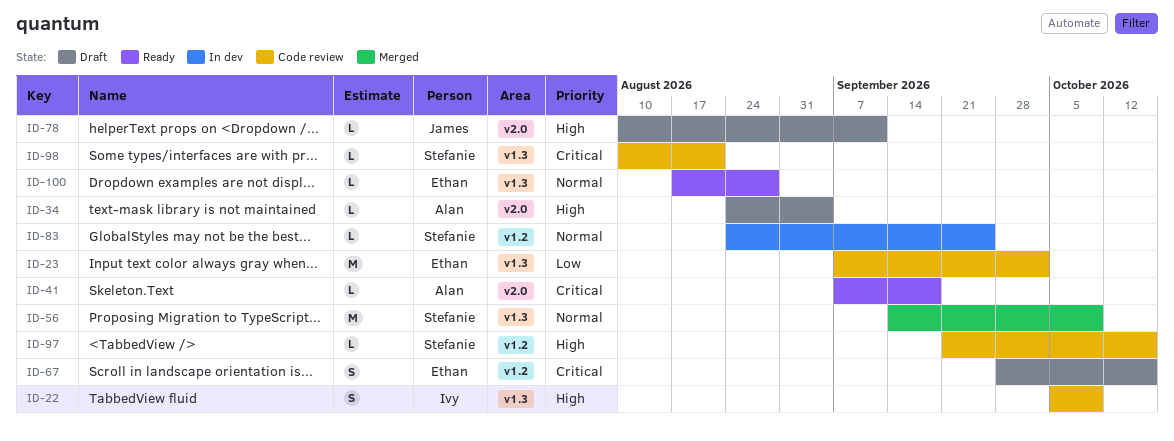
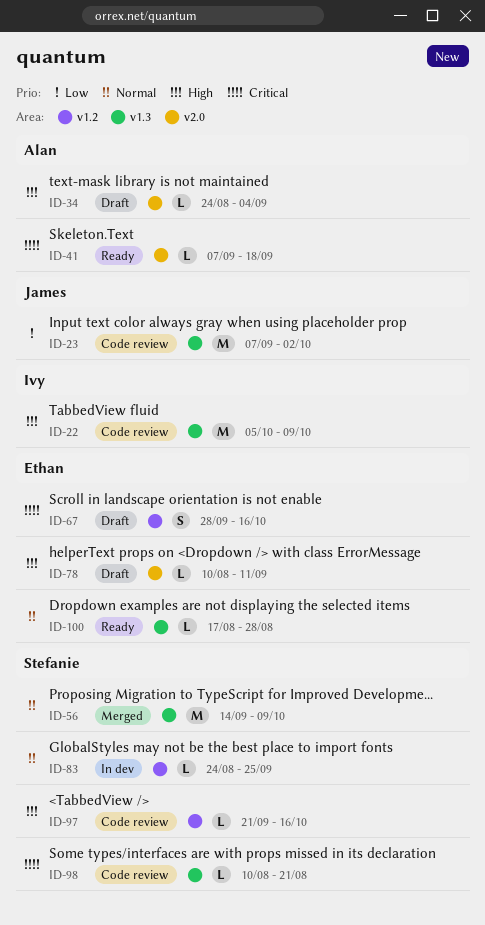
ID-22, estimate: S -> M
ID-23, owner: Ethan -> James
ID-78, owner: James -> Ethan

